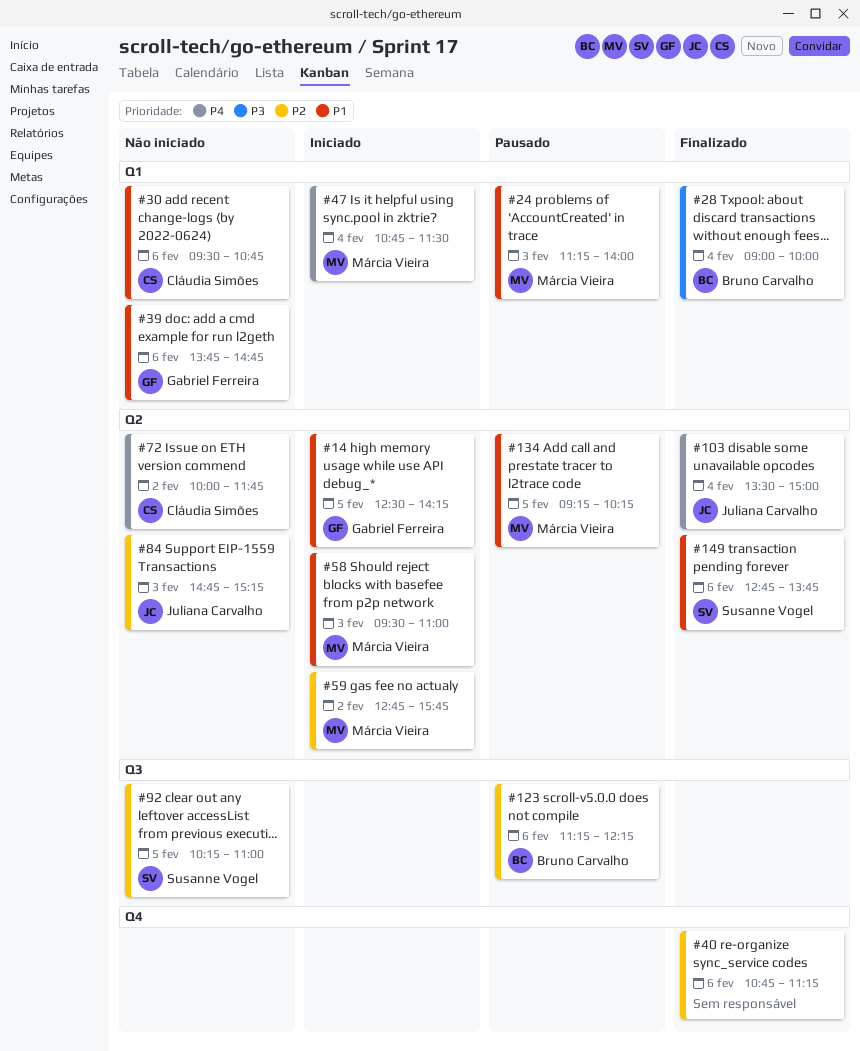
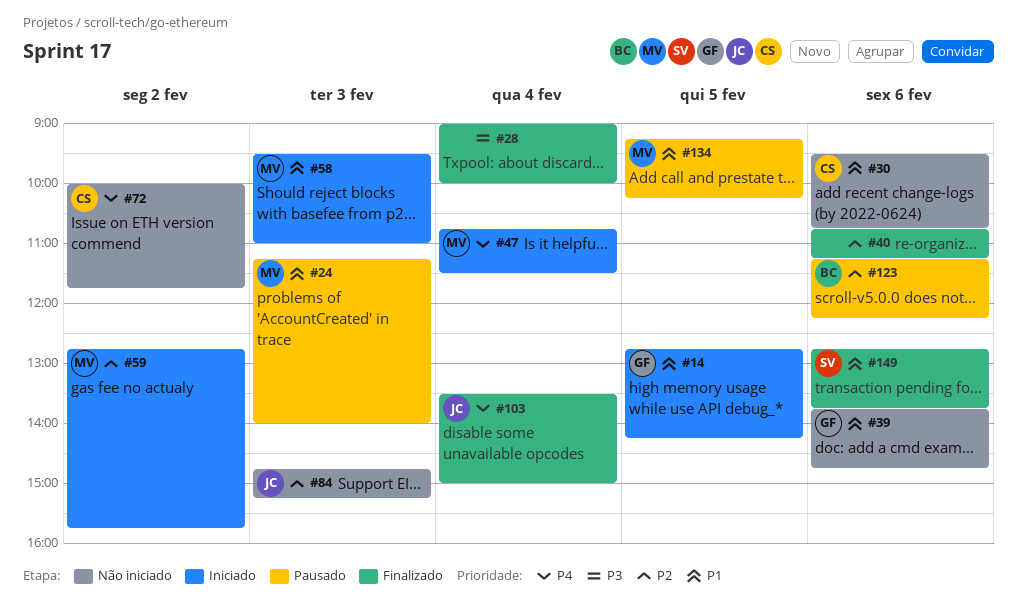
#14, begins: 12:30 -> 12:45
#28, owner: Bruno Carvalho -> none
#92: present -> none

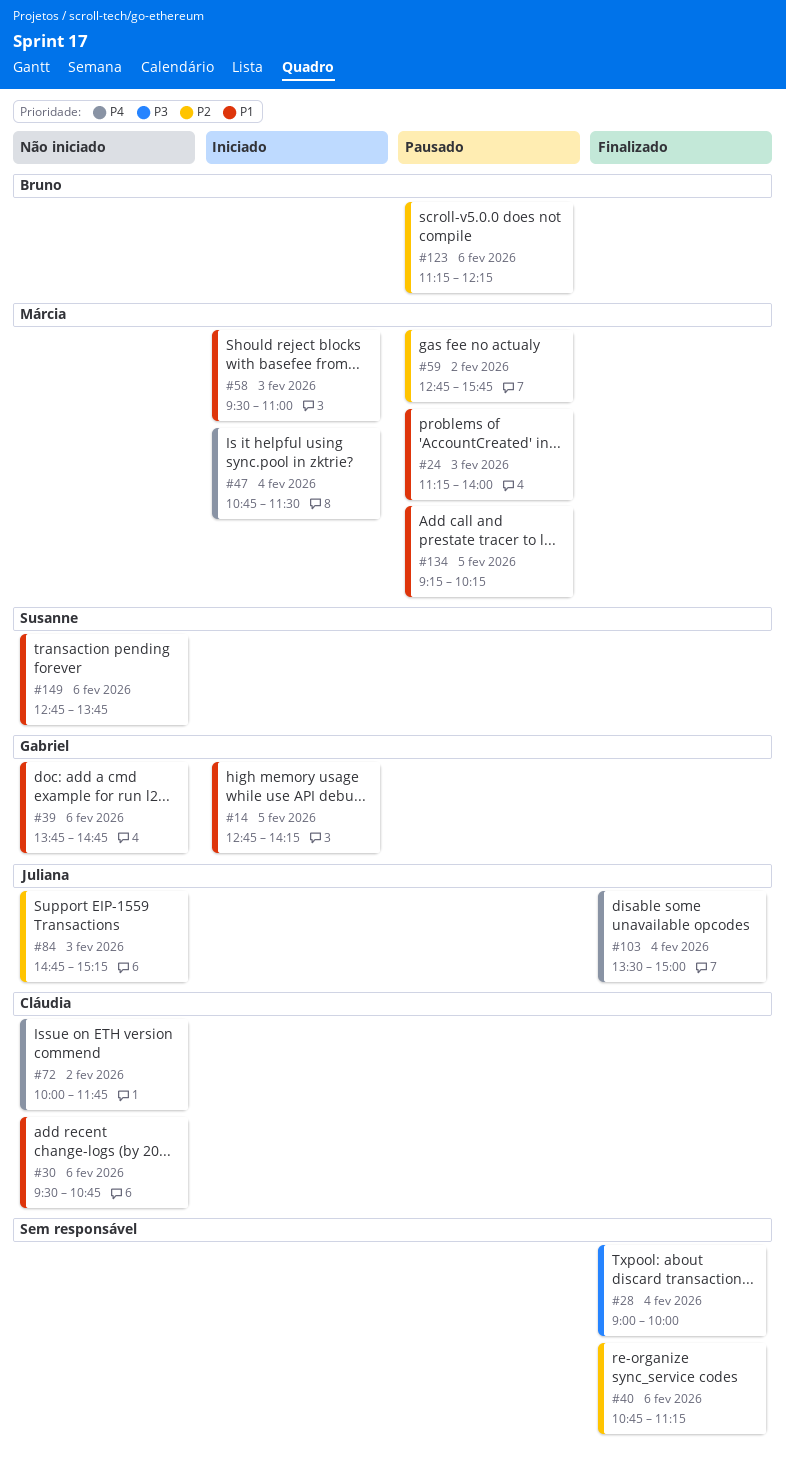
#59, status: Iniciado -> Pausado
#149, status: Finalizado -> Não iniciado

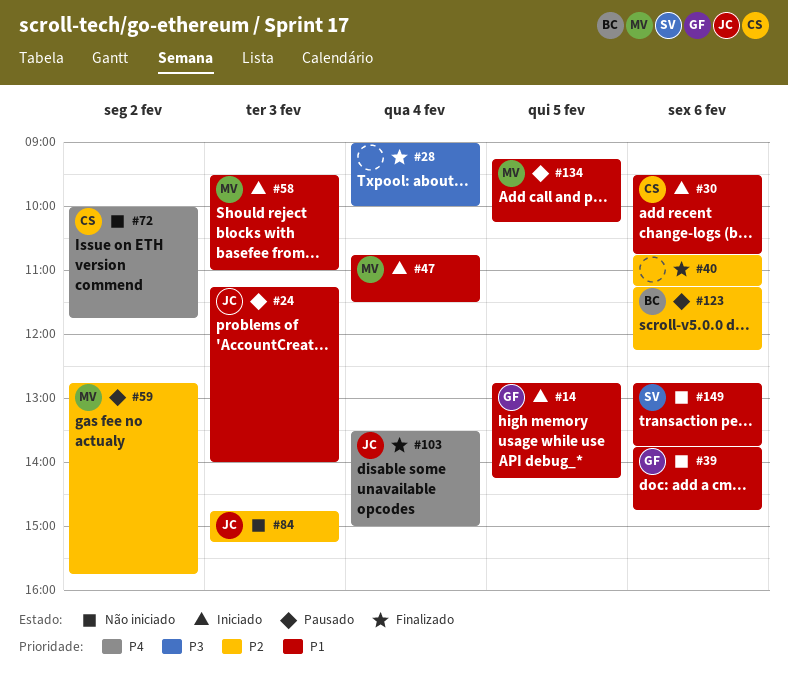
#24, owner: Márcia -> Juliana
#30, status: Não iniciado -> Iniciado
#47, priority: P4 -> P1

